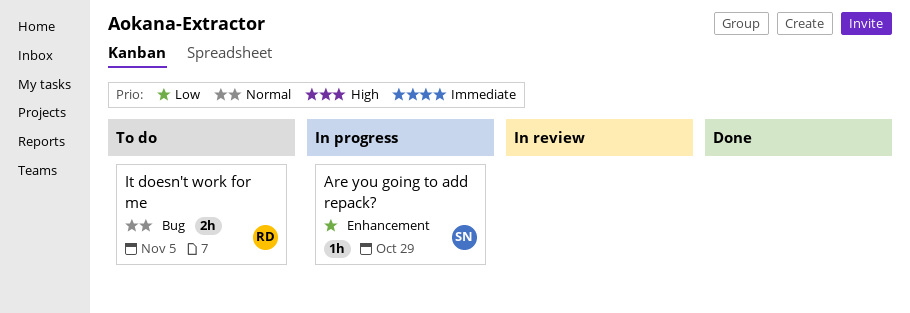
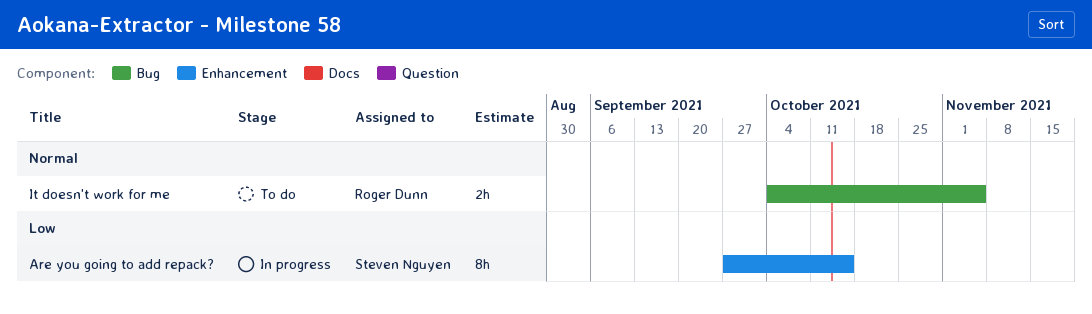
Are you going to add repack?, estimate: 1h -> 8h
Are you going to add repack?, due: Oct 29 -> Oct 15

